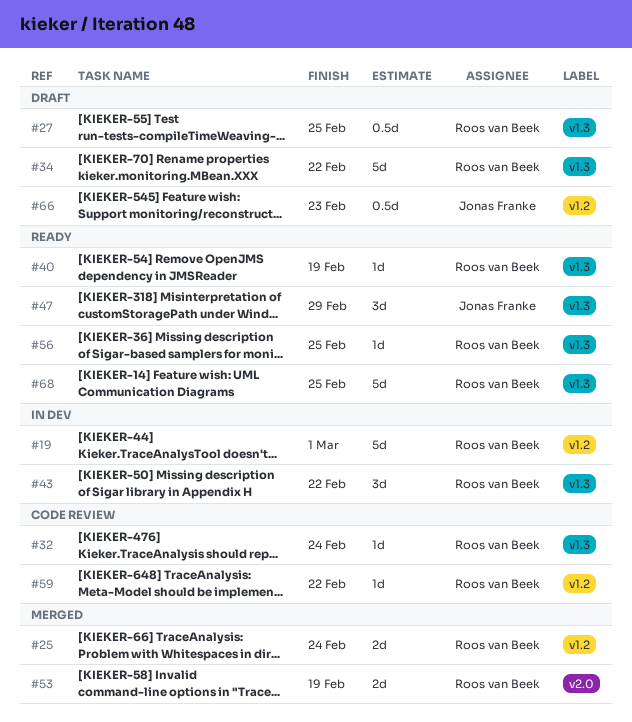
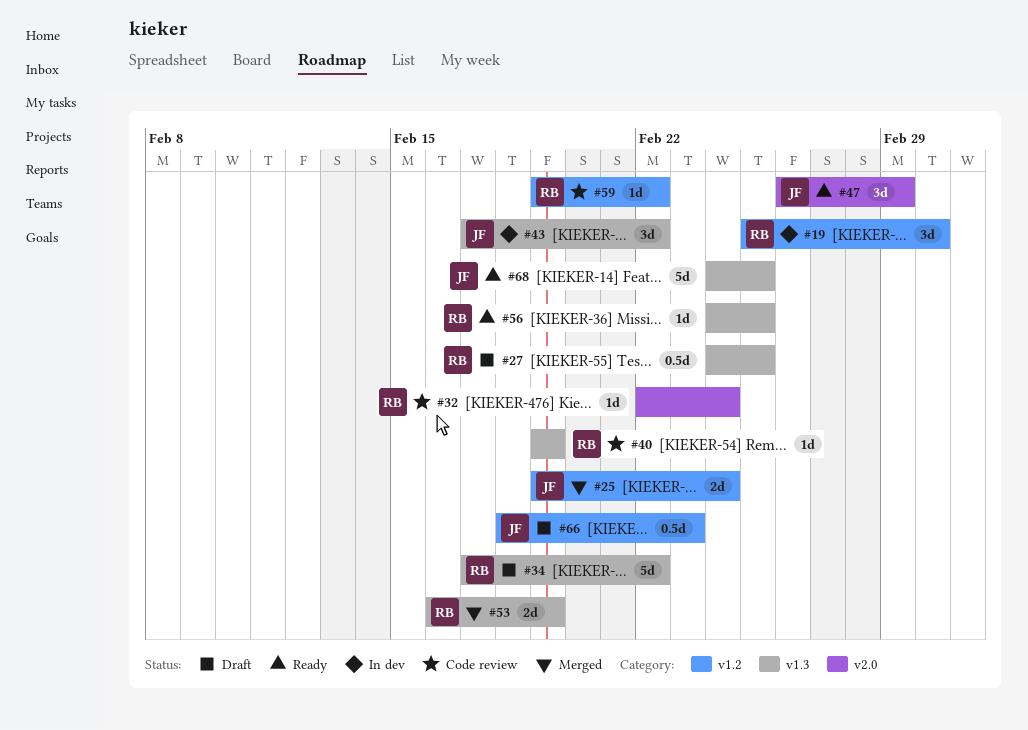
#19, estimate: 5d -> 3d
#25, owner: Roos van Beek -> Jonas Franke
#32, label: v1.3 -> v2.0
#40, status: Ready -> Code review
#43, owner: Roos van Beek -> Jonas Franke
#47, label: v1.3 -> v2.0
#53, label: v2.0 -> v1.3
#68, owner: Roos van Beek -> Jonas Franke

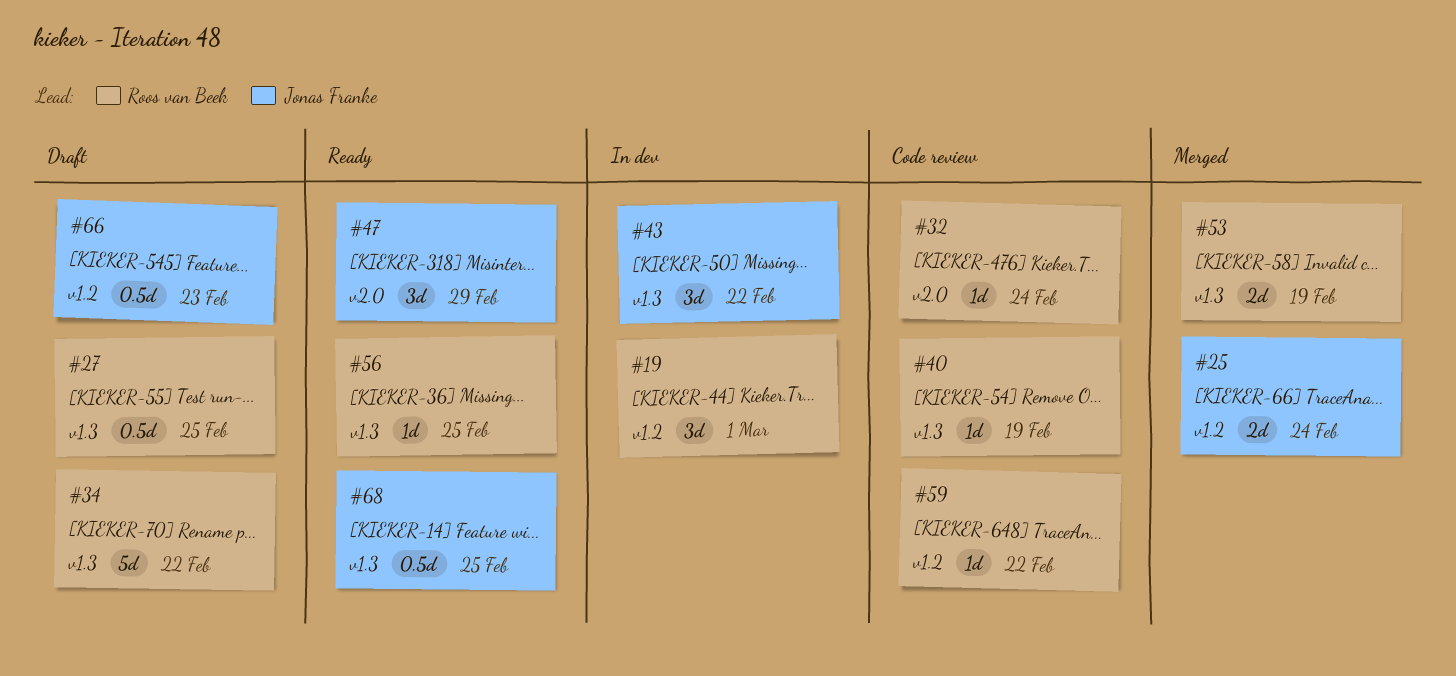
#68, estimate: 5d -> 0.5d

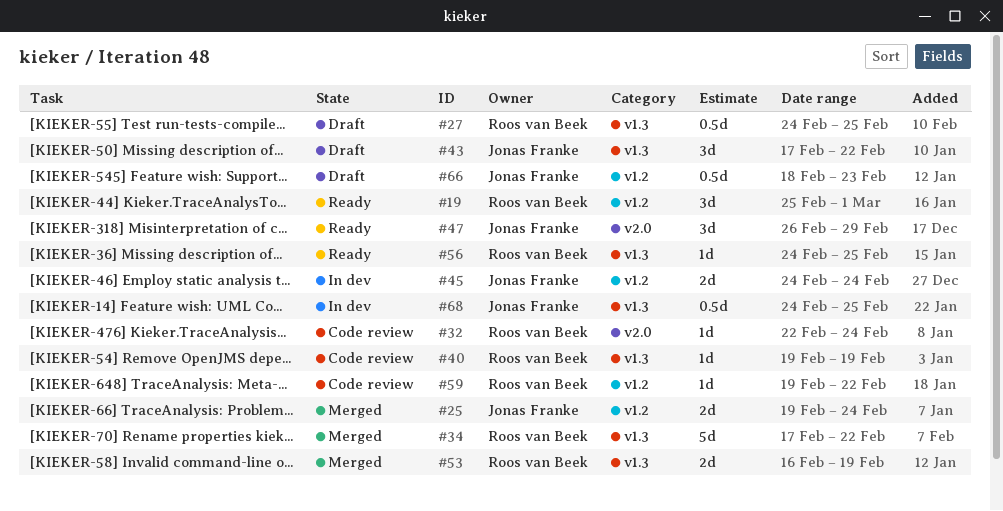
#19, status: In dev -> Ready
#34, status: Draft -> Merged
#43, status: In dev -> Draft
#45: none -> present
#68, status: Ready -> In dev

